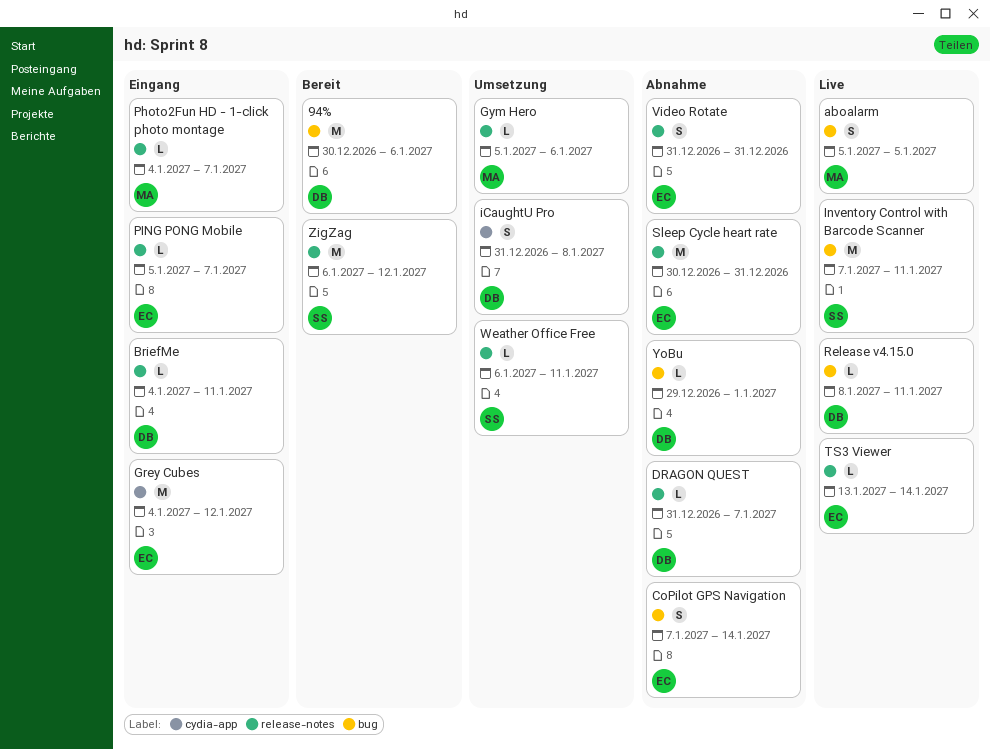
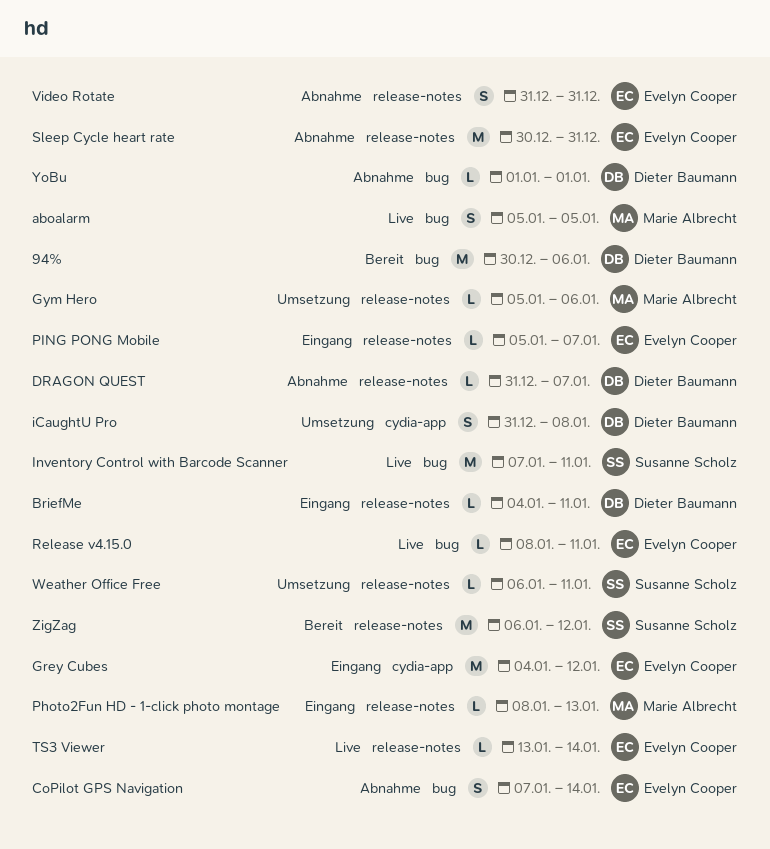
Photo2Fun HD - 1-click photo montage, start: Jan 4 -> Jan 8
Photo2Fun HD - 1-click photo montage, due: Jan 7 -> Jan 13
Release v4.15.0, owner: Dieter Baumann -> Evelyn Cooper
YoBu, start: Dec 29 -> Jan 1

